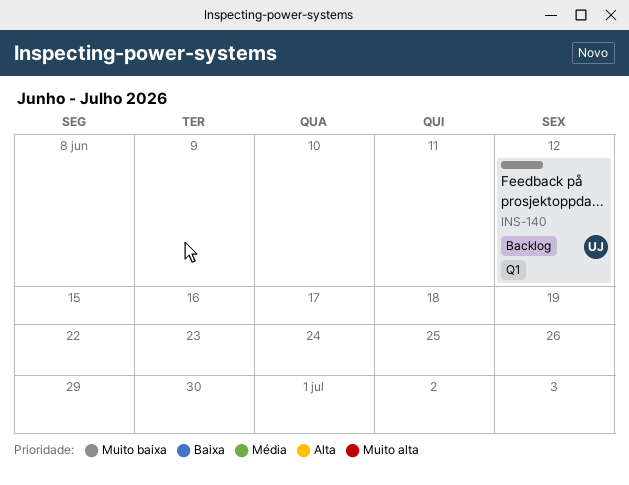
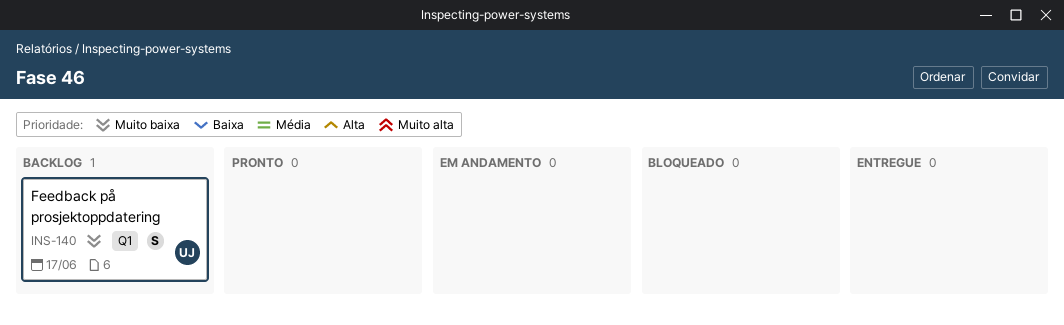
INS-140, due: Jun 12 -> Jun 17

